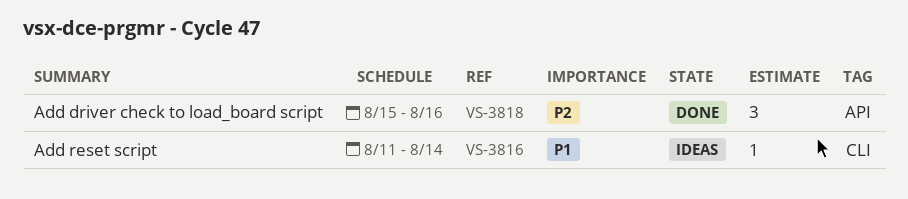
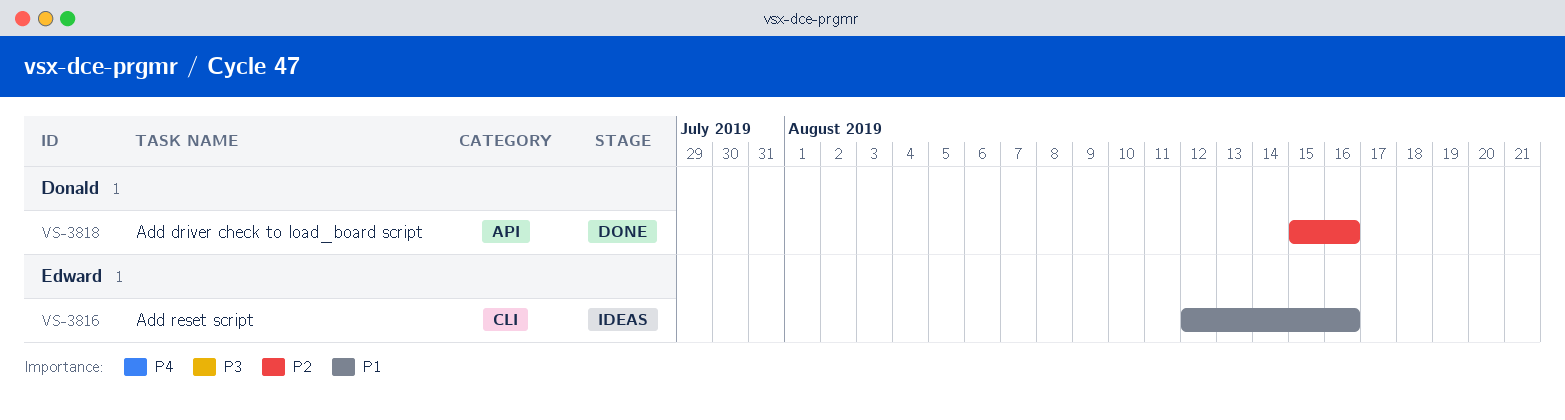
VS-3816, start: Aug 11 -> Aug 12
VS-3816, due: Aug 14 -> Aug 16

